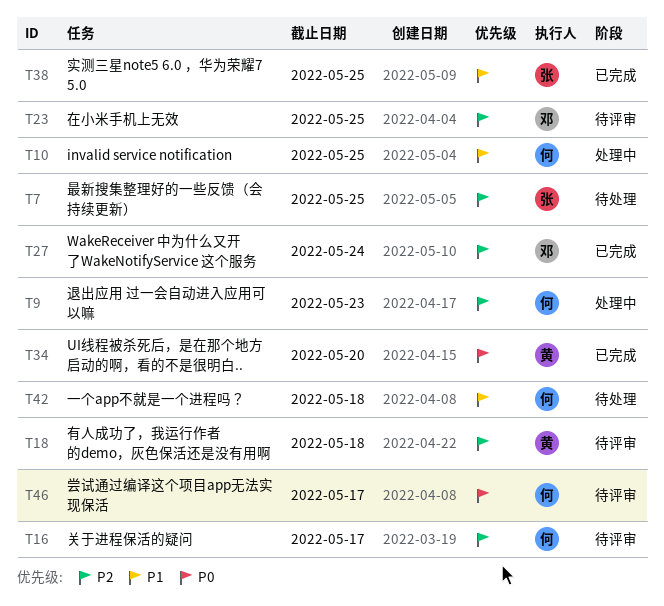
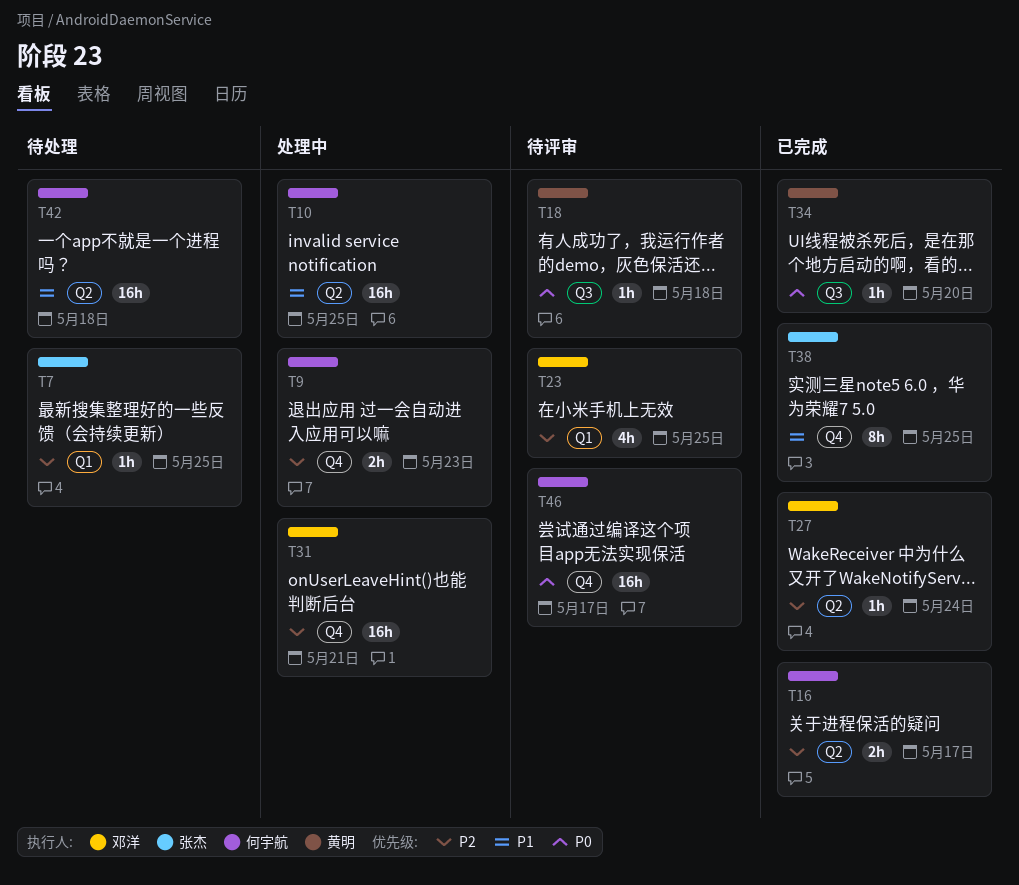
T16, status: 待评审 -> 已完成
T18, priority: P2 -> P0
T31: none -> present

